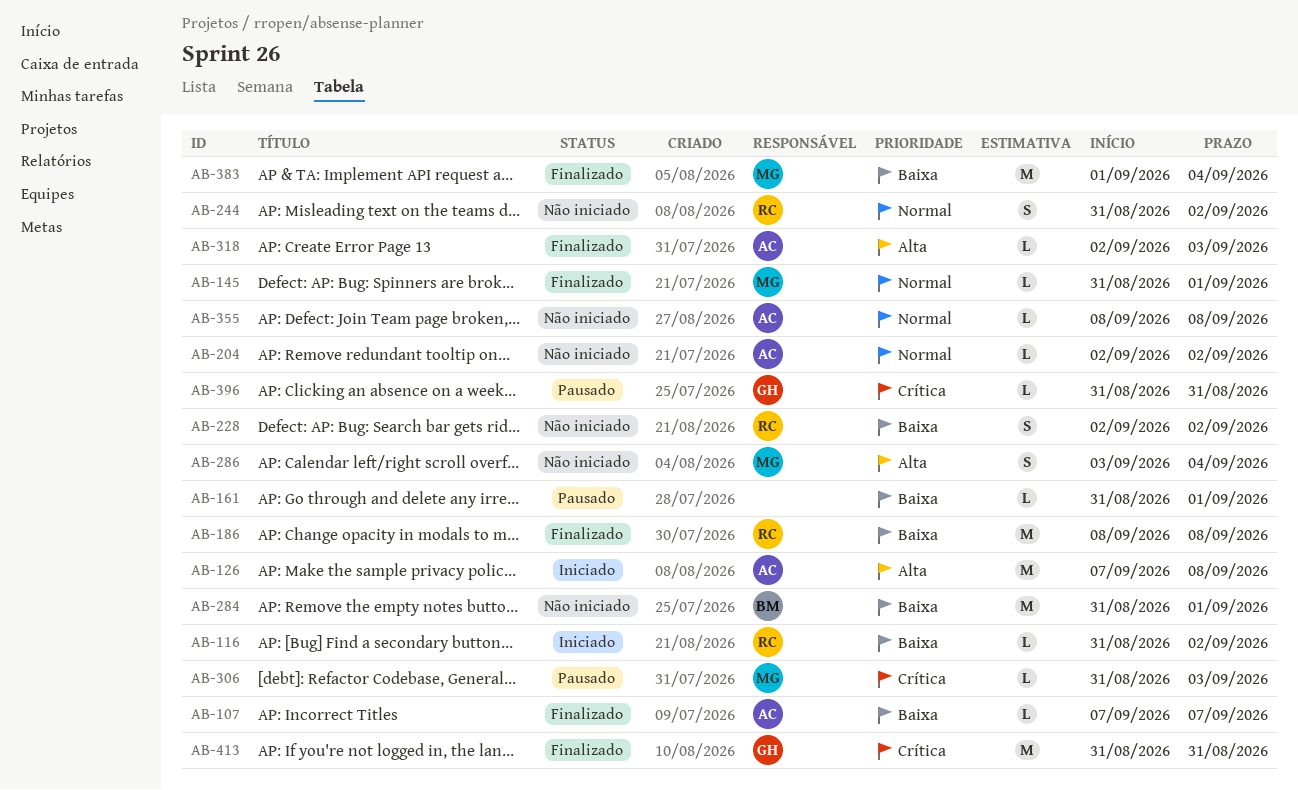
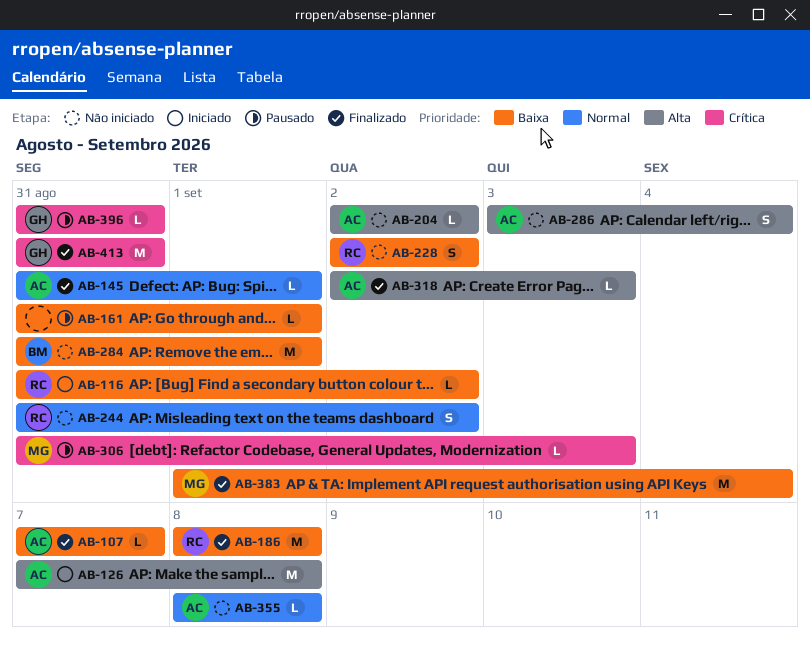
AB-145, owner: MG -> AC
AB-204, priority: Normal -> Alta
AB-286, owner: MG -> AC

